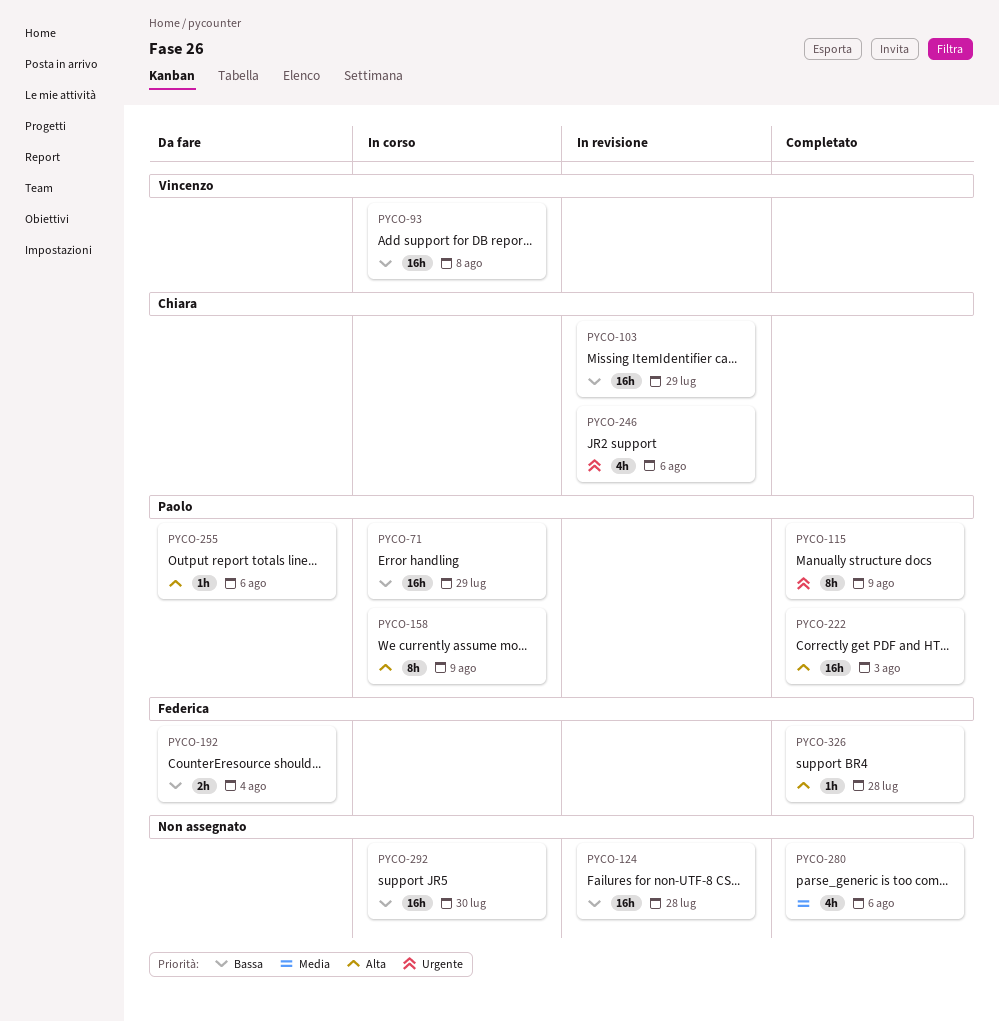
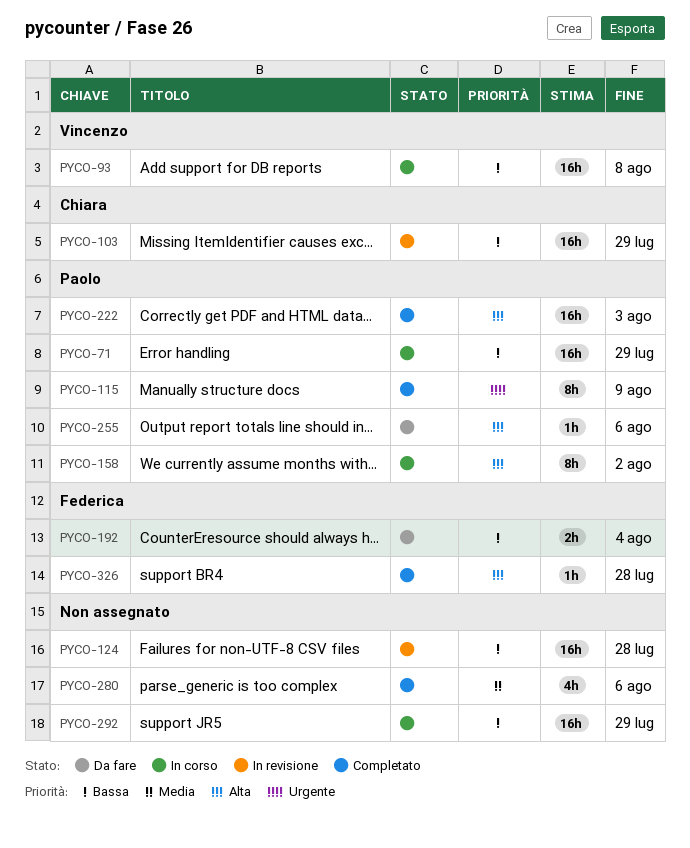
PYCO-158, due: Aug 9 -> Aug 2
PYCO-246: present -> none
PYCO-292, due: Jul 30 -> Jul 29

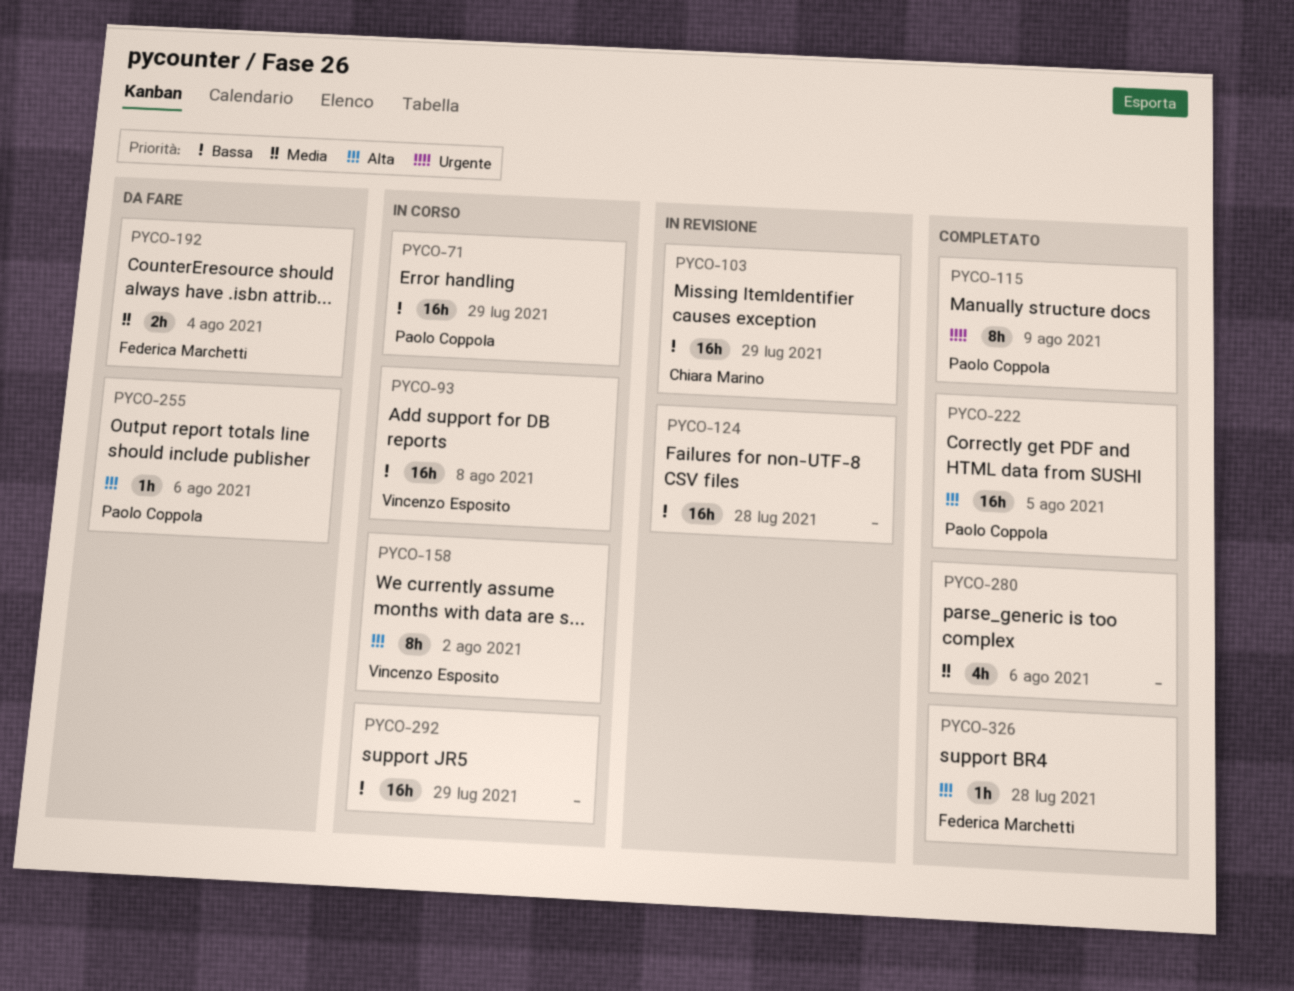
PYCO-158, owner: Paolo Coppola -> Vincenzo Esposito
PYCO-192, priority: Bassa -> Media
PYCO-222, due: Aug 3 -> Aug 5

